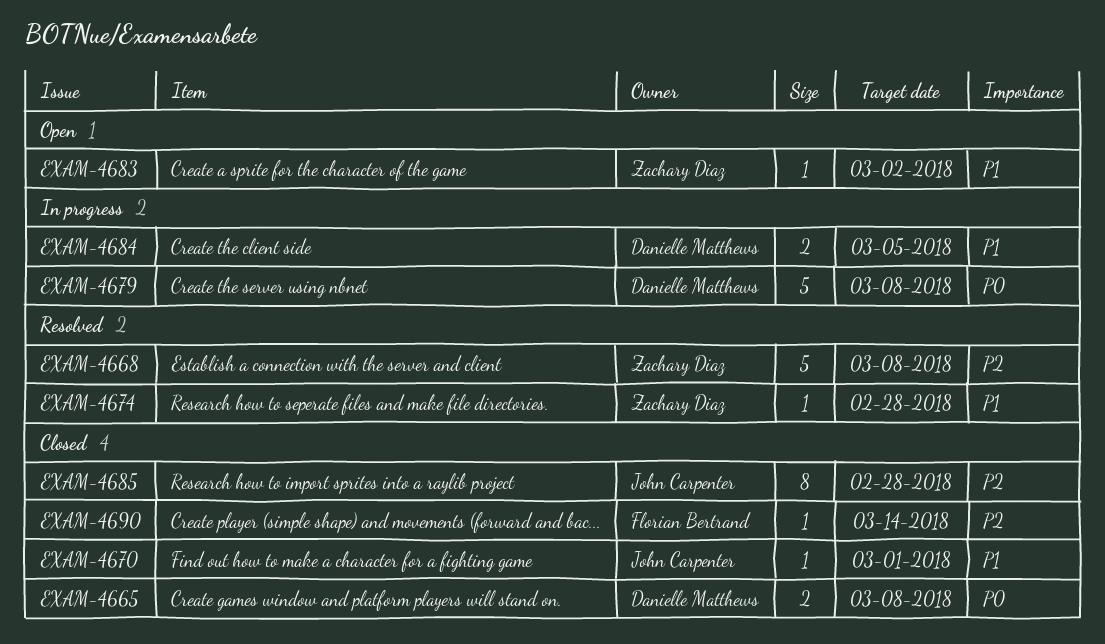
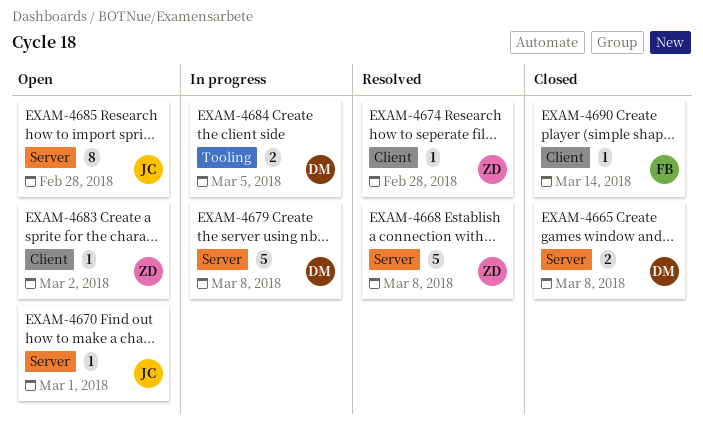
EXAM-4670, status: Closed -> Open
EXAM-4685, status: Closed -> Open

